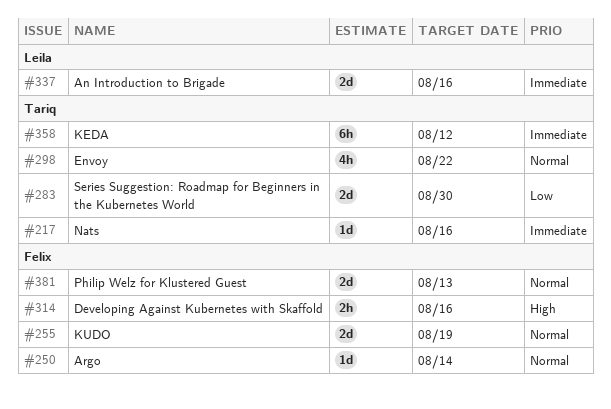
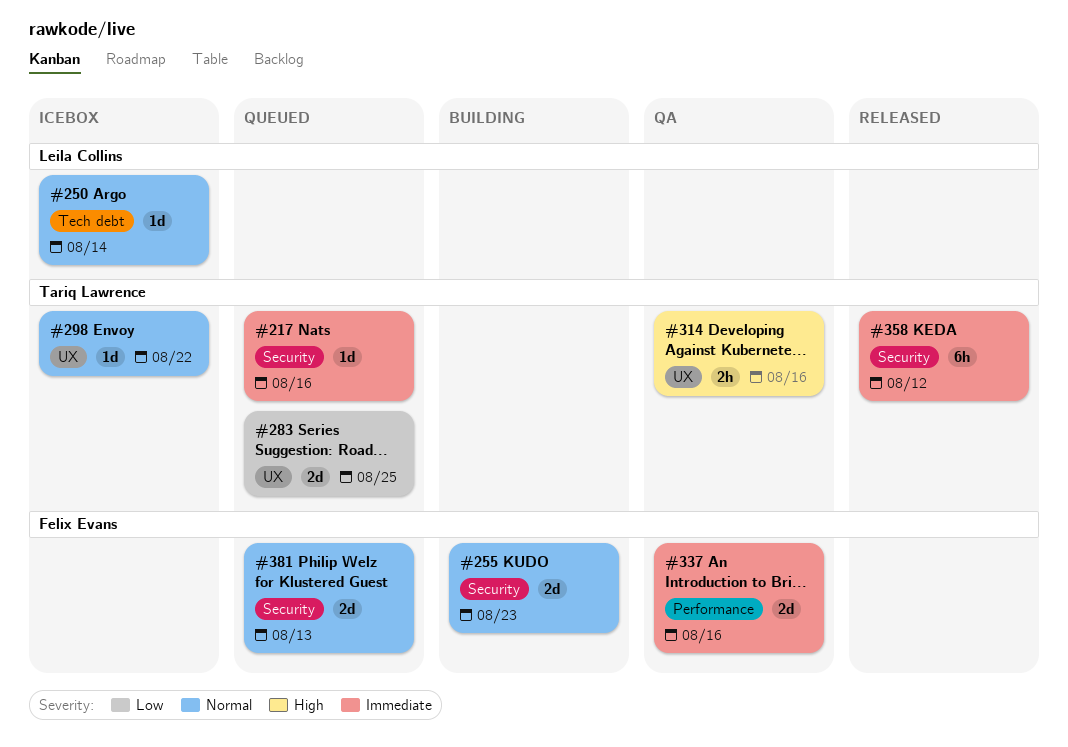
#250, owner: Felix Evans -> Leila Collins
#255, due: Aug 19 -> Aug 23
#283, due: Aug 30 -> Aug 25
#298, estimate: 4h -> 1d
#314, owner: Felix Evans -> Tariq Lawrence
#337, owner: Leila Collins -> Felix Evans

